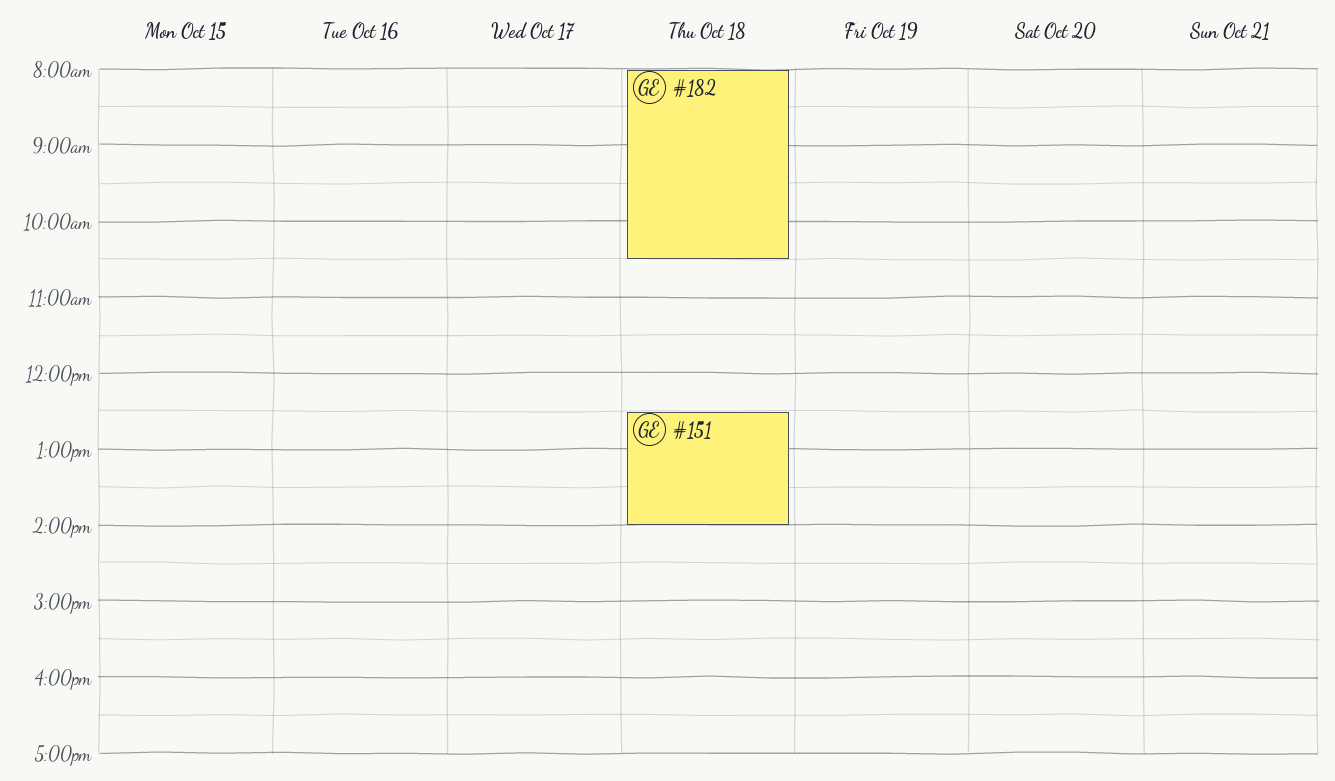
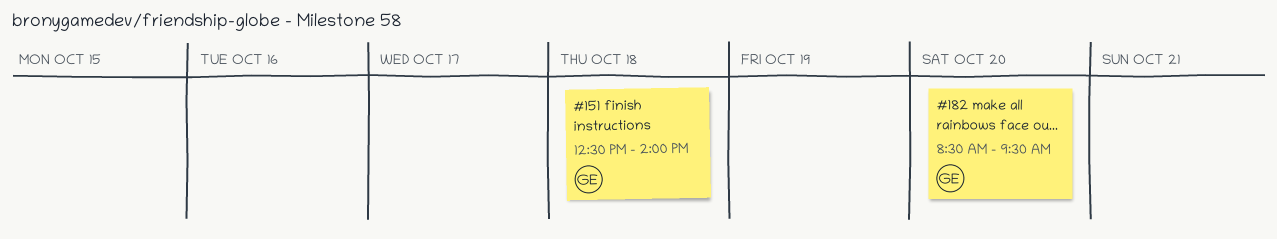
#182, day: Oct 18 -> Oct 20
#182, begins: 08:00 -> 08:30
#182, ends: 10:30 -> 09:30

